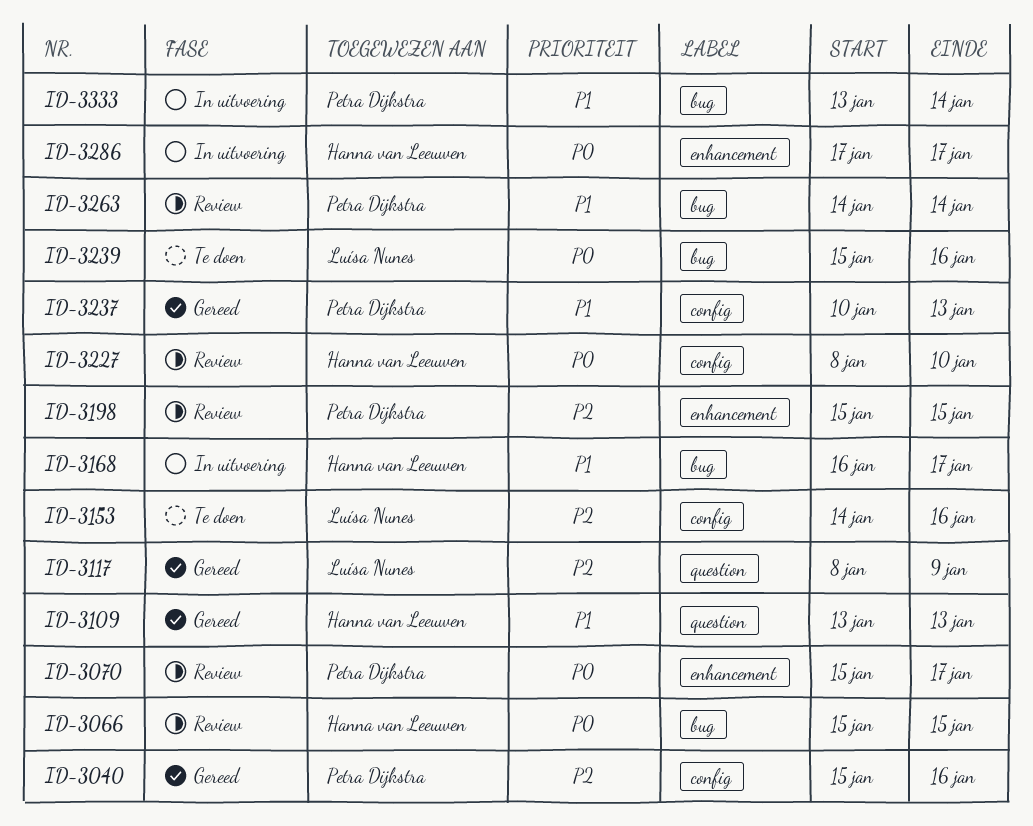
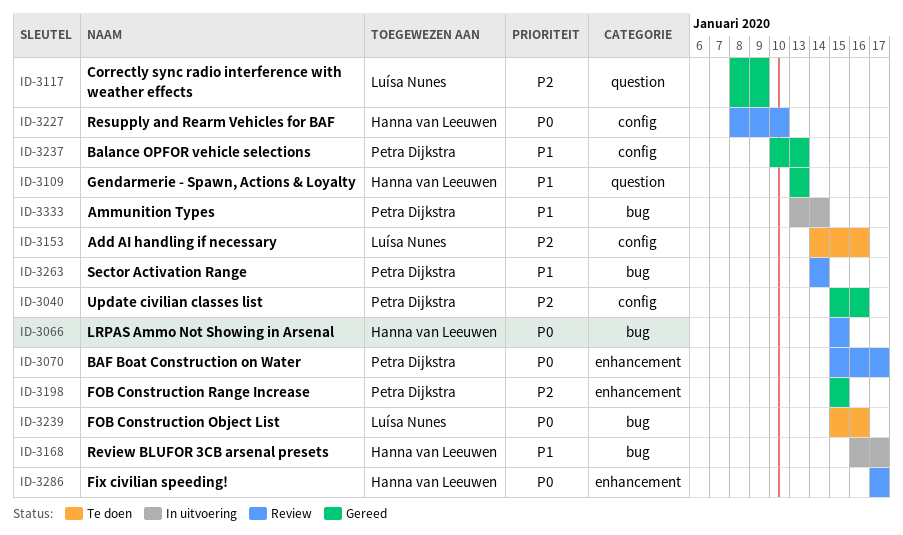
ID-3198, status: Review -> Gereed
ID-3286, status: In uitvoering -> Review

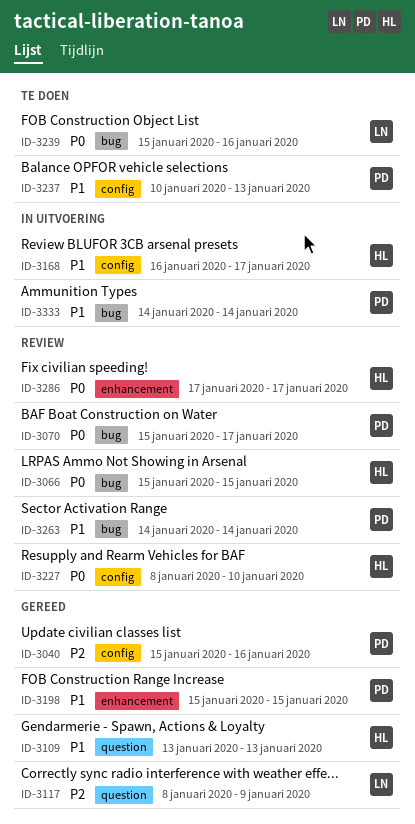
ID-3070, label: enhancement -> bug
ID-3153: present -> none
ID-3168, label: bug -> config
ID-3198, priority: P2 -> P1
ID-3237, status: Gereed -> Te doen
ID-3333, start: Jan 13 -> Jan 14

